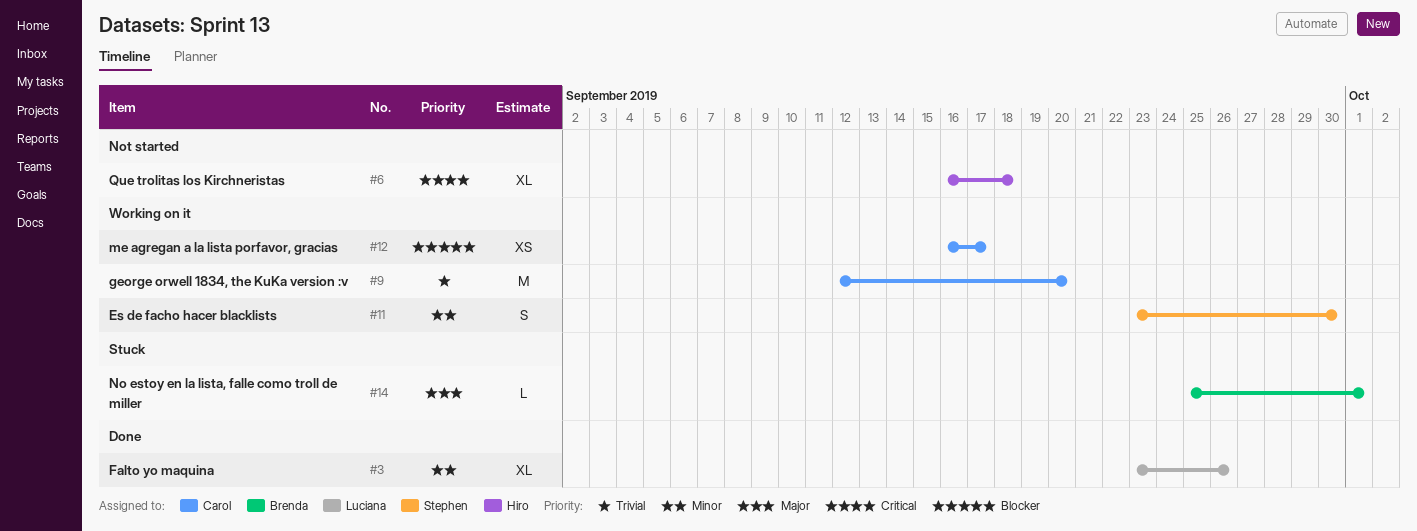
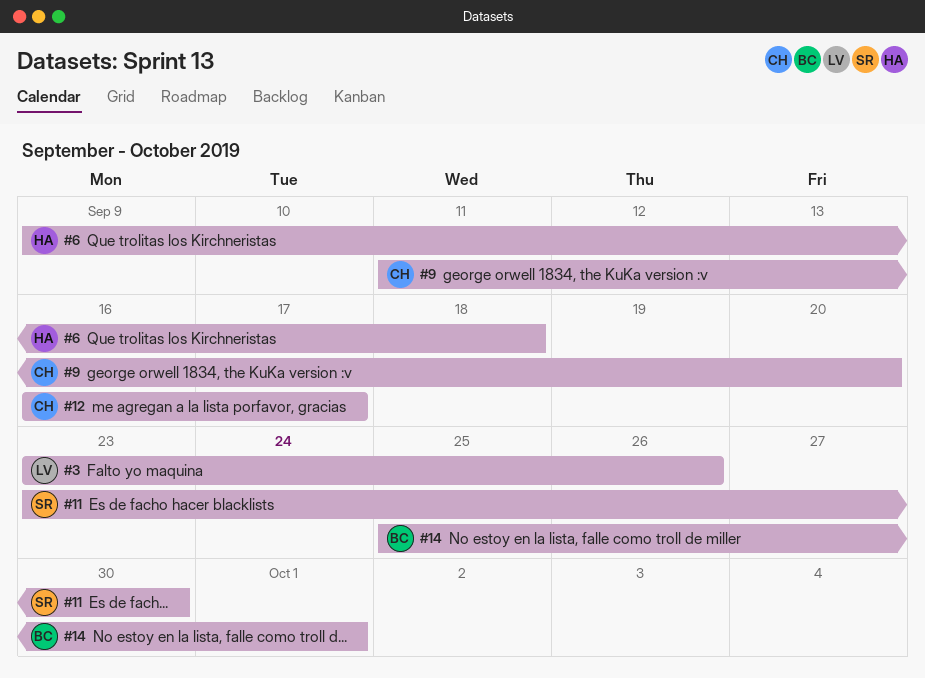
#6, start: Sep 16 -> Sep 9
#9, start: Sep 12 -> Sep 11

